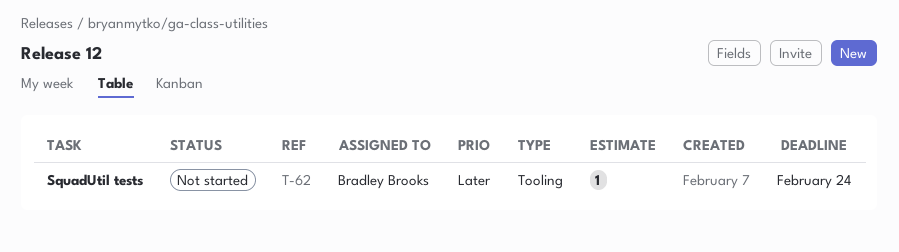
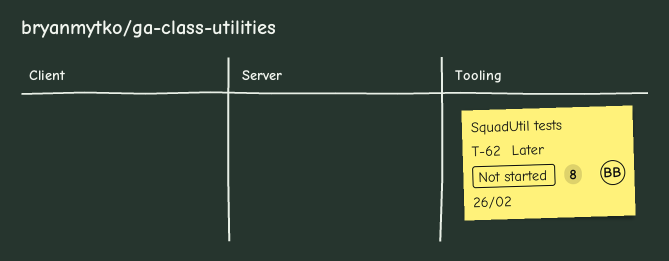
T-62, estimate: 1 -> 8
T-62, due: Feb 24 -> Feb 26

